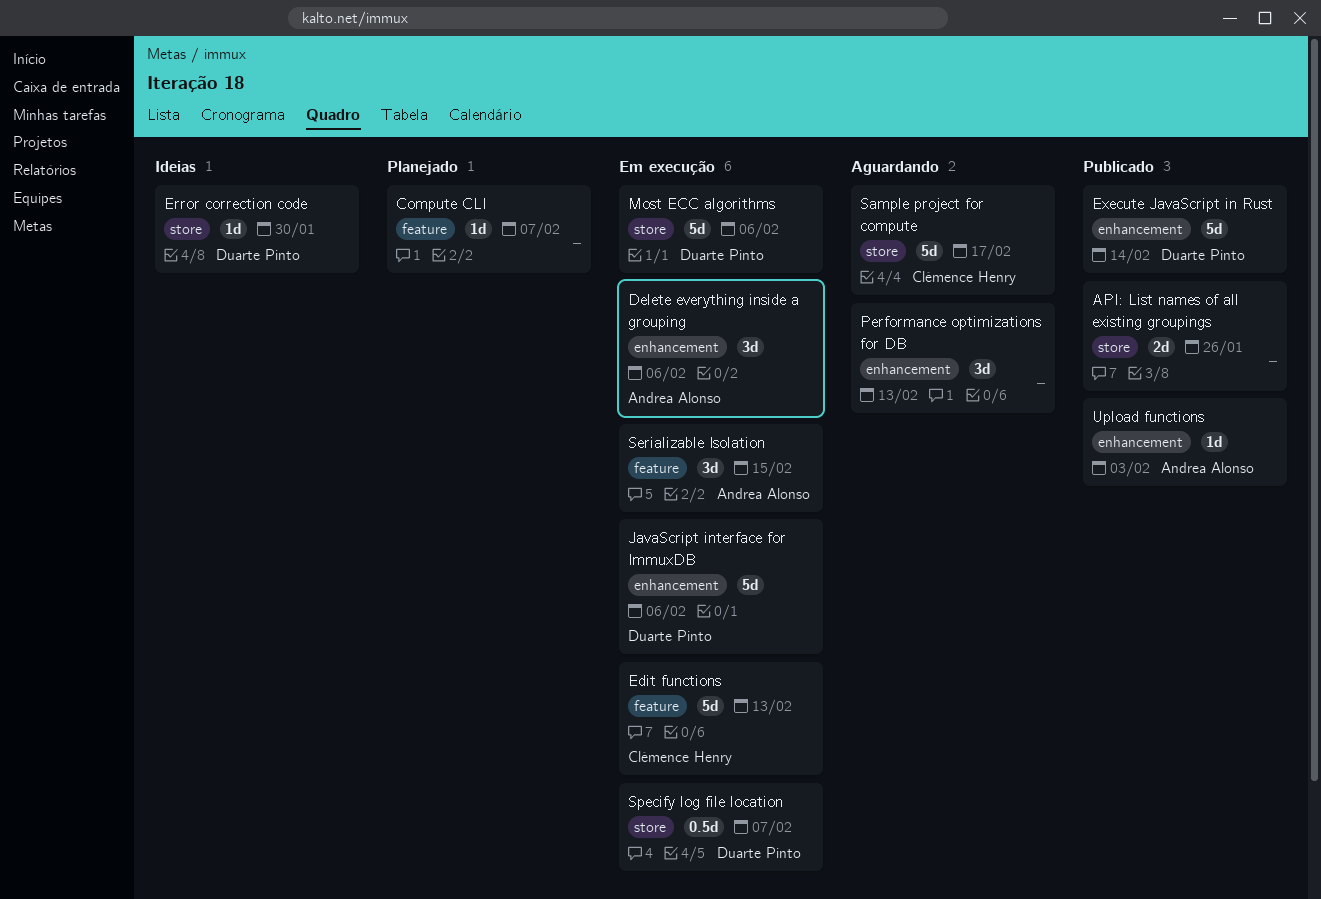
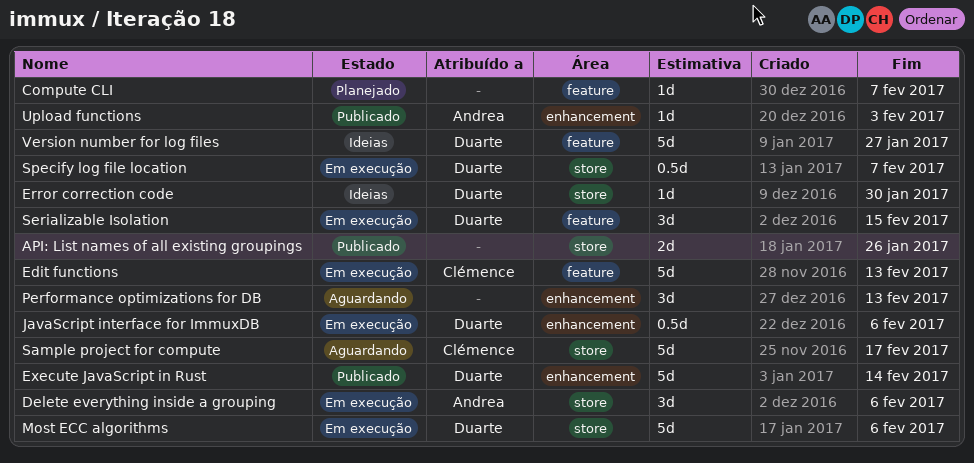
Delete everything inside a grouping, label: enhancement -> store
JavaScript interface for ImmuxDB, estimate: 5d -> 0.5d
Serializable Isolation, owner: Andrea Alonso -> Duarte Pinto
Version number for log files: none -> present

